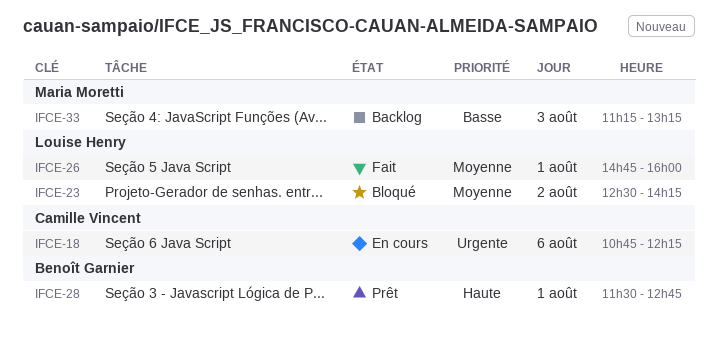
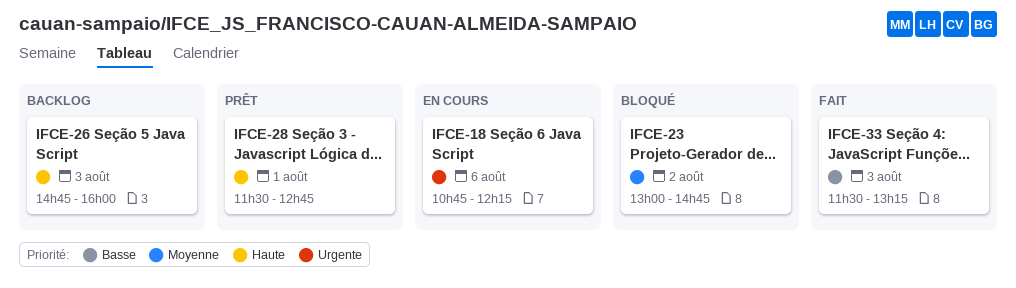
IFCE-23, begins: 12:30 -> 13:00
IFCE-23, ends: 14:15 -> 14:45
IFCE-26, status: Fait -> Backlog
IFCE-26, priority: Moyenne -> Haute
IFCE-26, day: Aug 1 -> Aug 3
IFCE-33, status: Backlog -> Fait
IFCE-33, begins: 11:15 -> 11:30

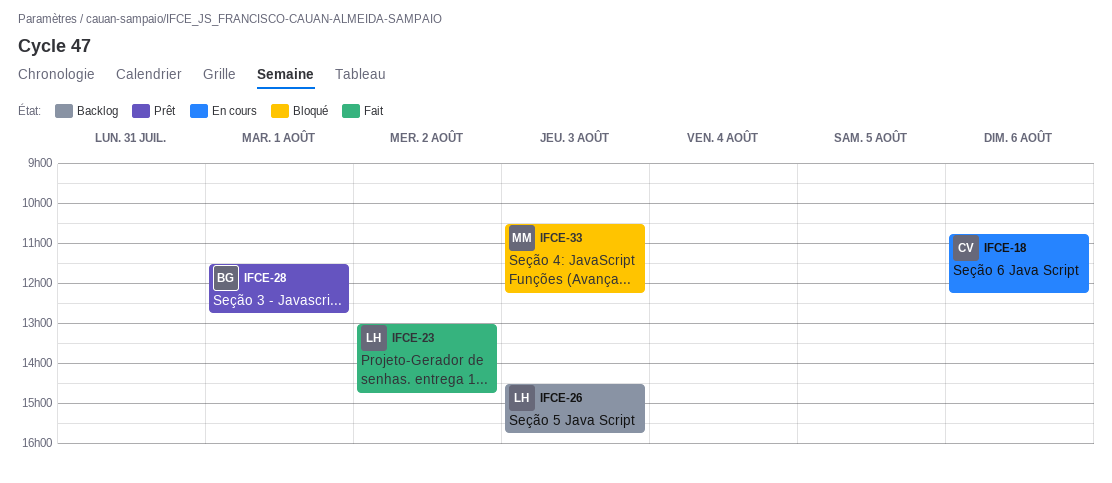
IFCE-23, status: Bloqué -> Fait
IFCE-26, begins: 14:45 -> 14:30
IFCE-26, ends: 16:00 -> 15:45
IFCE-33, status: Fait -> Bloqué
IFCE-33, begins: 11:30 -> 10:30
IFCE-33, ends: 13:15 -> 12:15

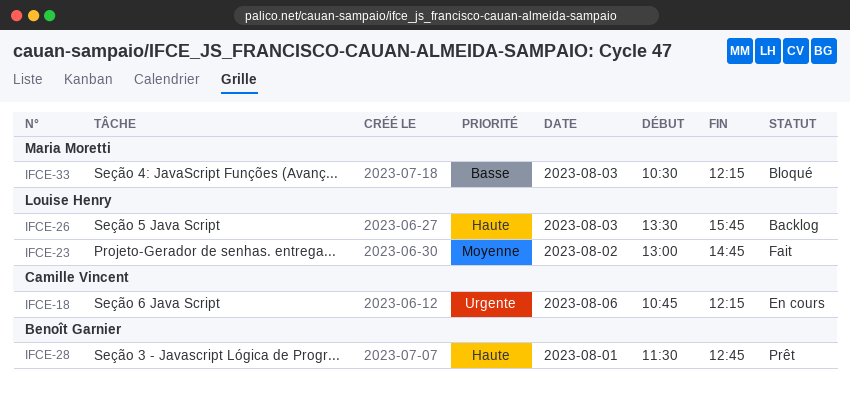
IFCE-26, begins: 14:30 -> 13:30

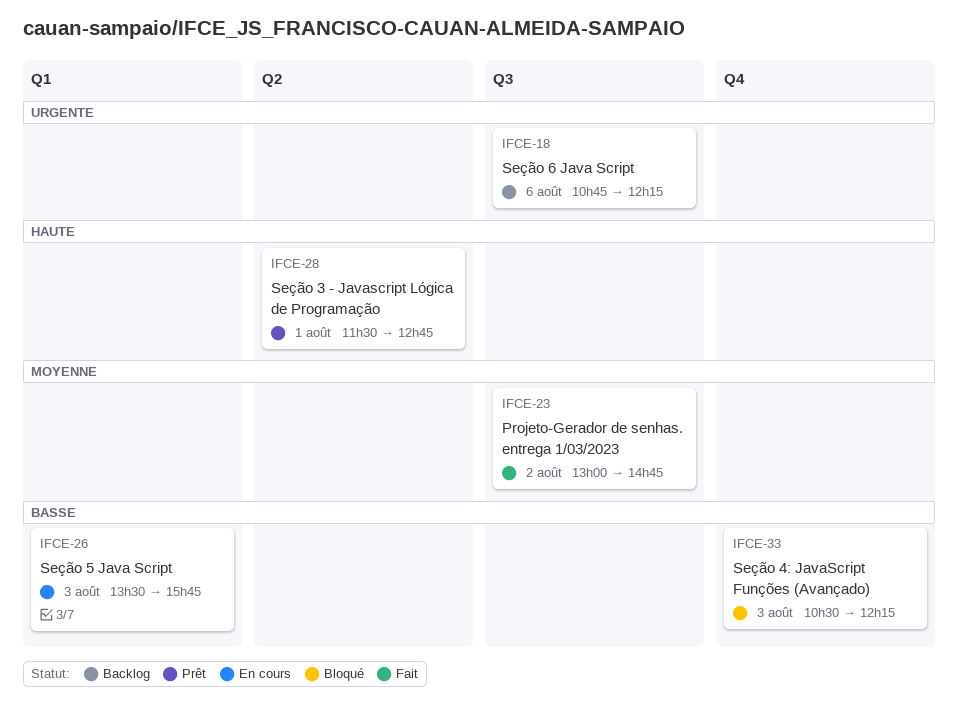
IFCE-18, status: En cours -> Backlog
IFCE-26, status: Backlog -> En cours
IFCE-26, priority: Haute -> Basse

